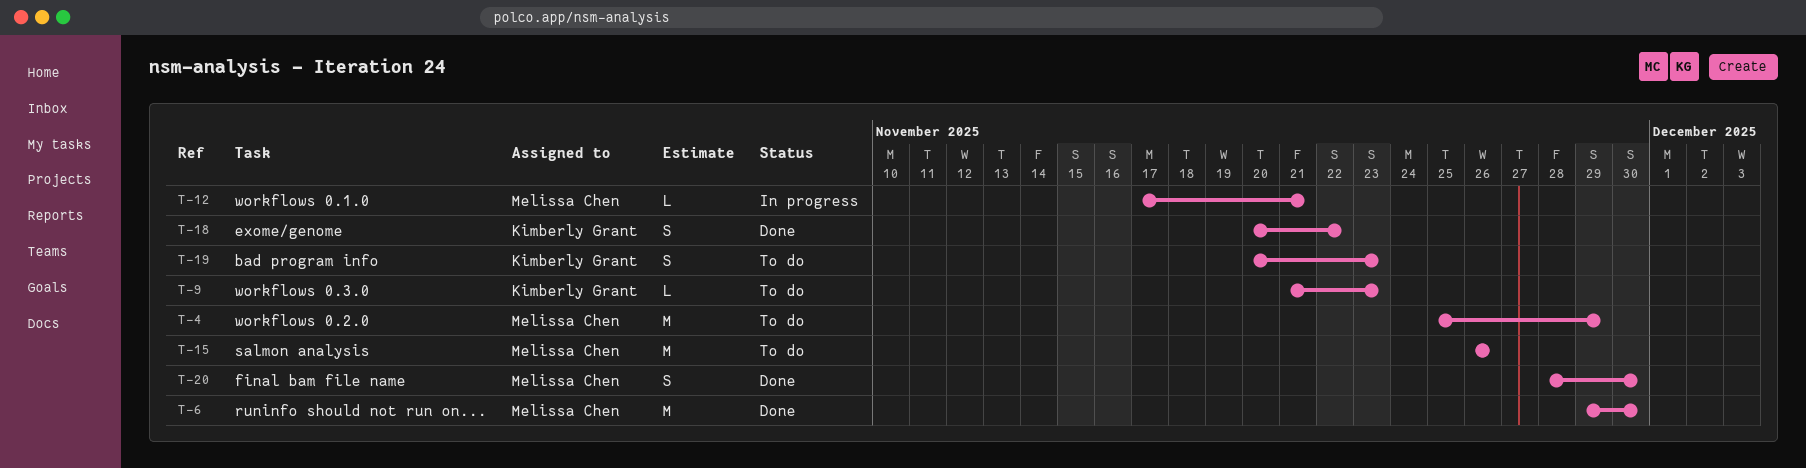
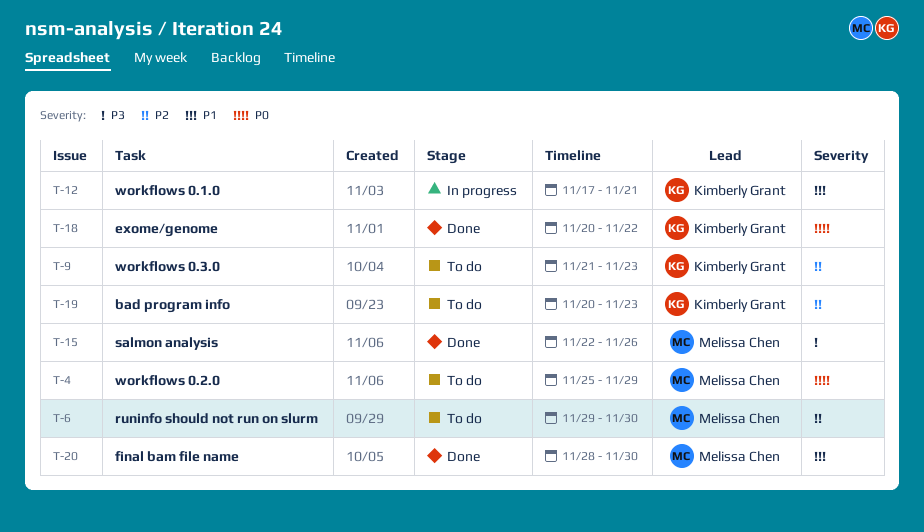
T-6, status: Done -> To do
T-12, owner: Melissa Chen -> Kimberly Grant
T-15, status: To do -> Done
T-15, start: Nov 26 -> Nov 22

